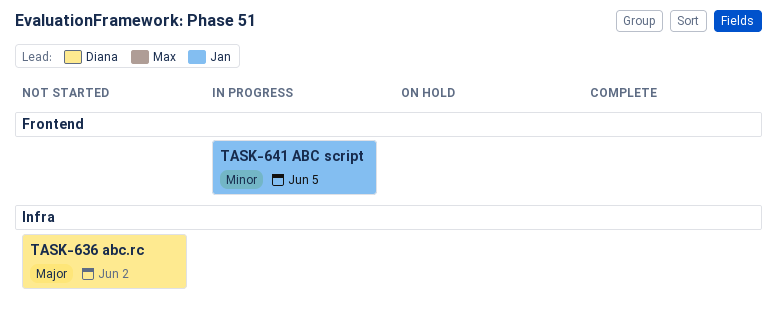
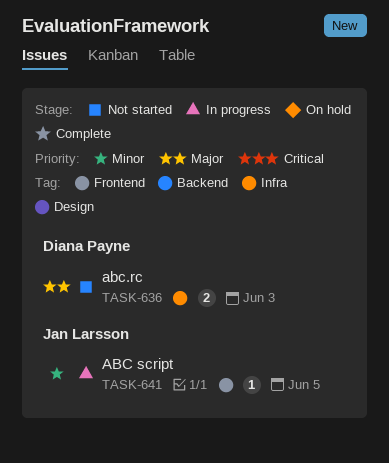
TASK-636, due: Jun 2 -> Jun 3

